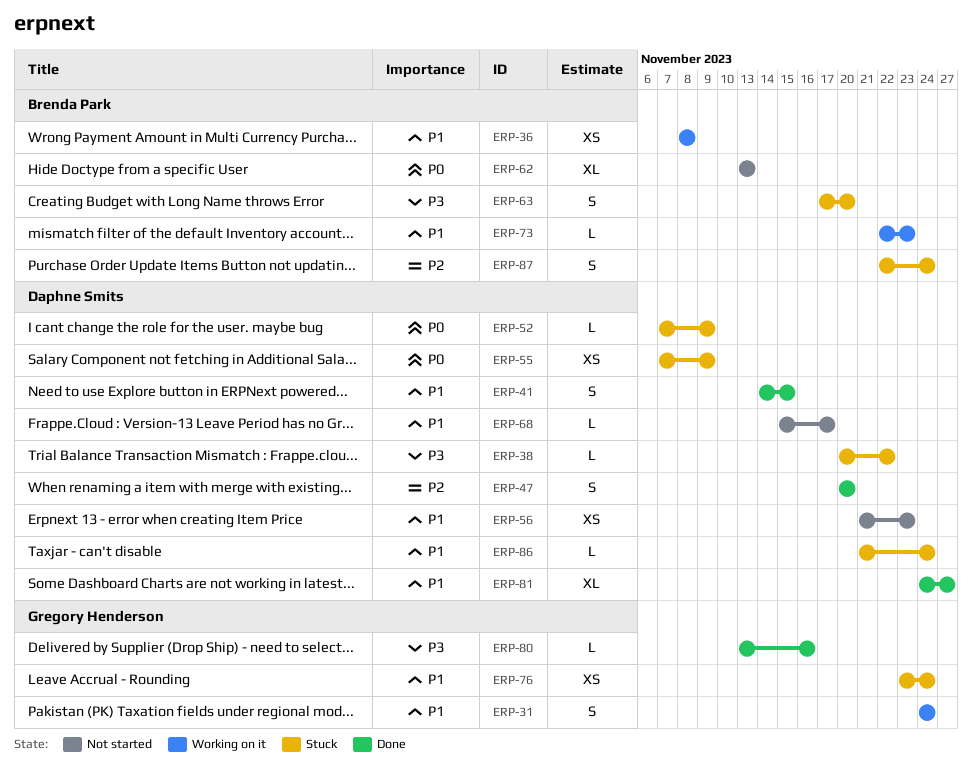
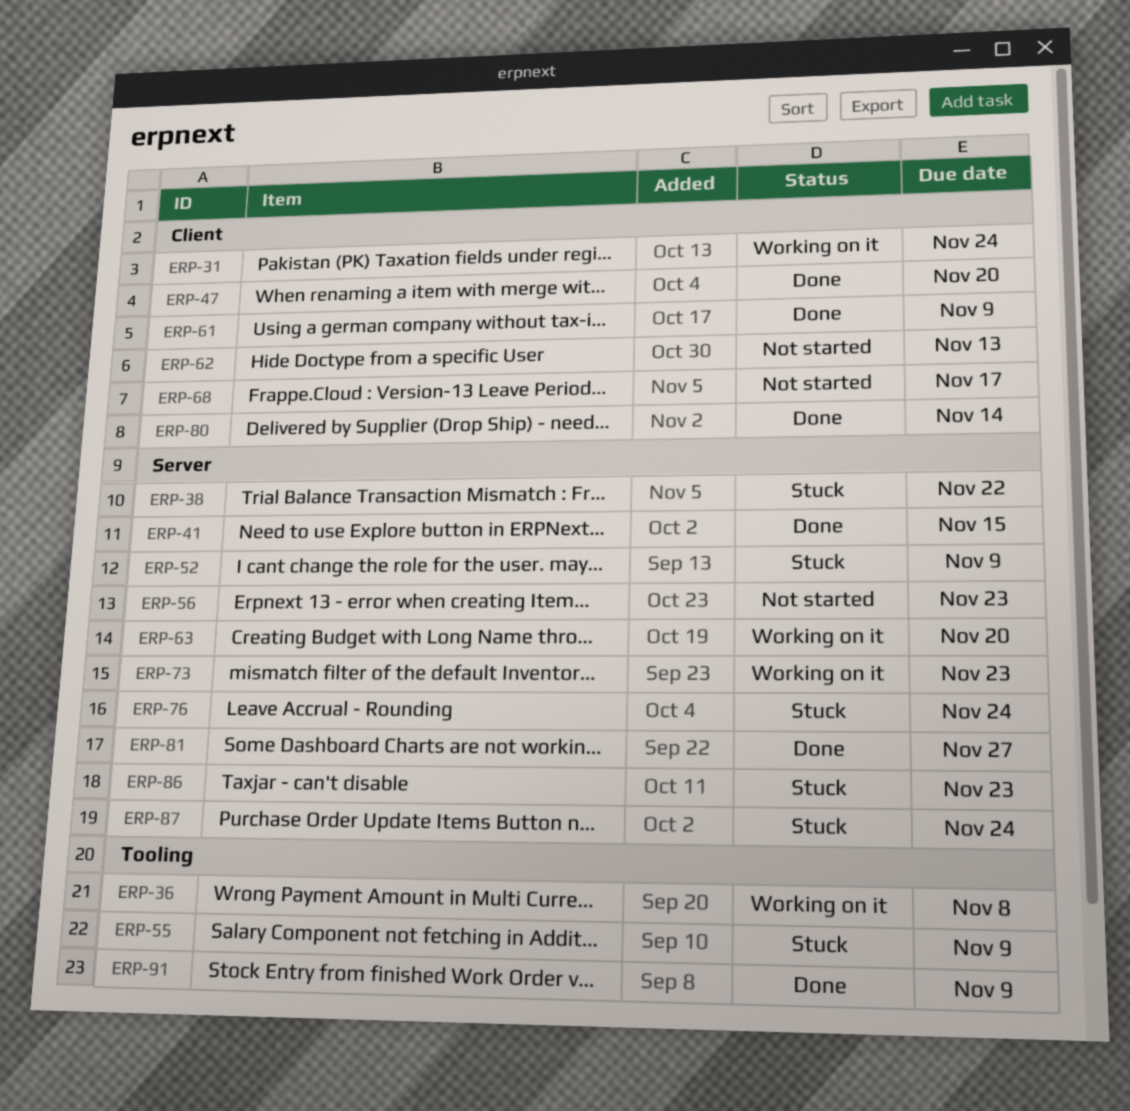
ERP-61: none -> present
ERP-63, status: Stuck -> Working on it
ERP-80, due: Nov 16 -> Nov 14
ERP-86, due: Nov 24 -> Nov 23
ERP-91: none -> present

